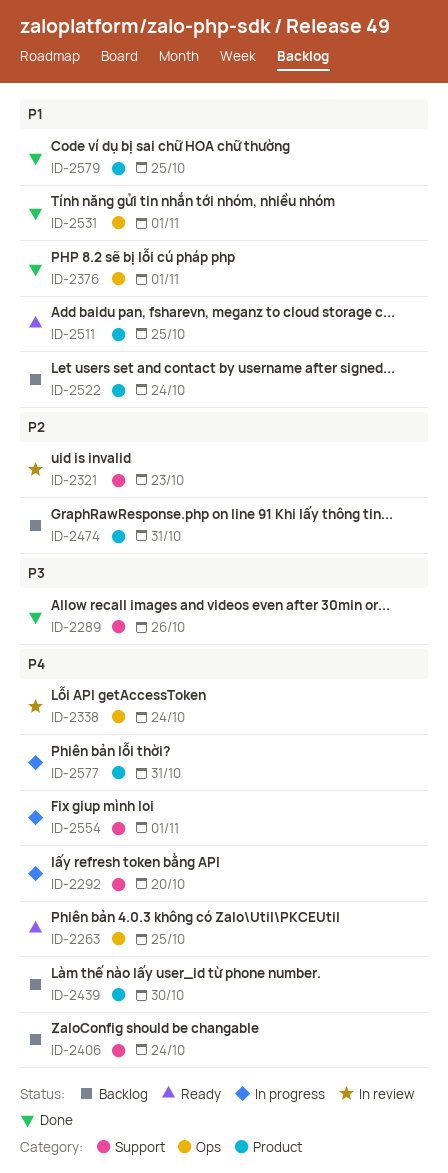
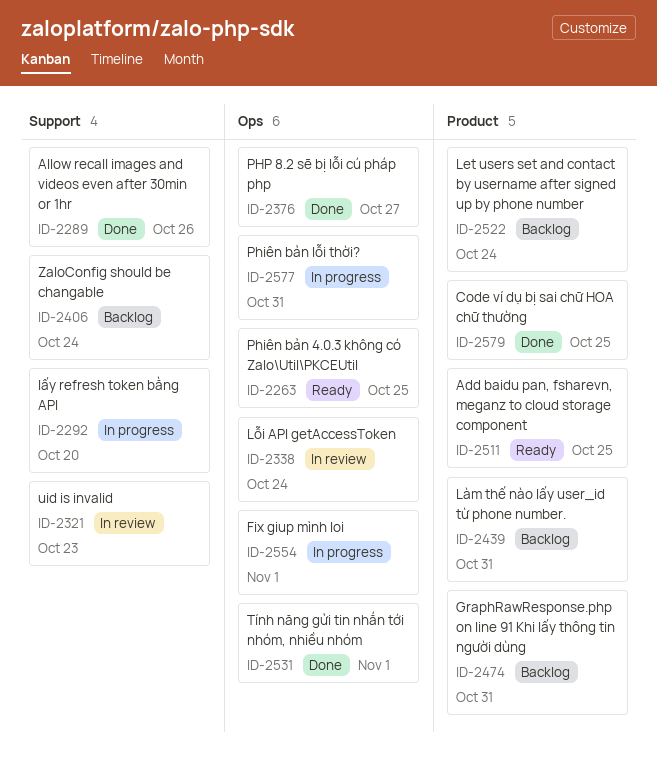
ID-2376, due: Nov 1 -> Oct 27
ID-2439, due: Oct 30 -> Oct 31
ID-2554, label: Support -> Ops
ID-2577, label: Product -> Ops

